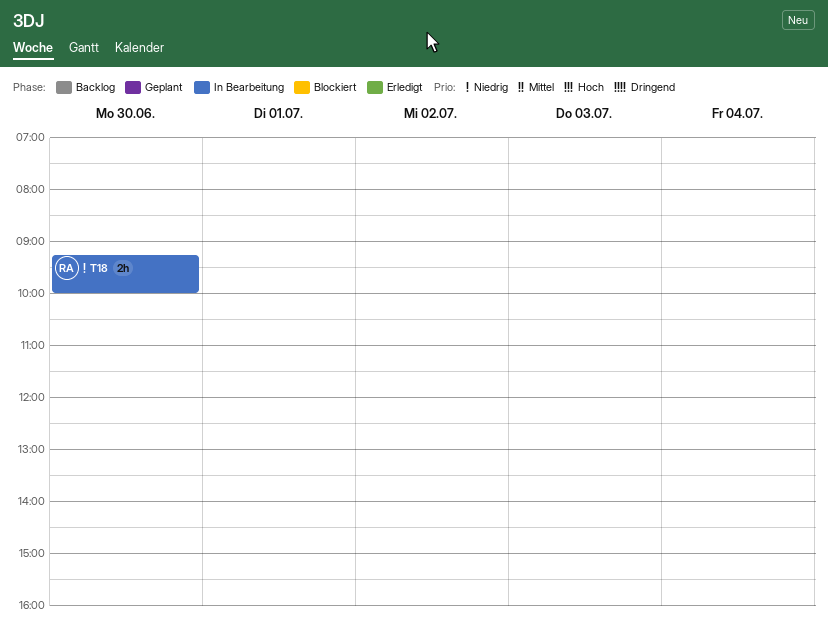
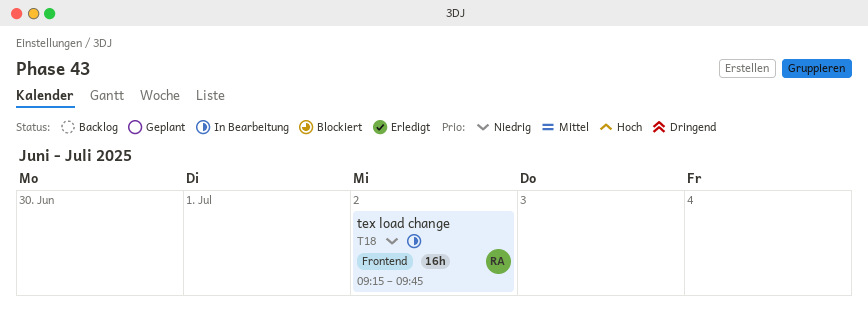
T18, estimate: 2h -> 16h
T18, day: Jun 30 -> Jul 2
T18, ends: 10:00 -> 09:45

